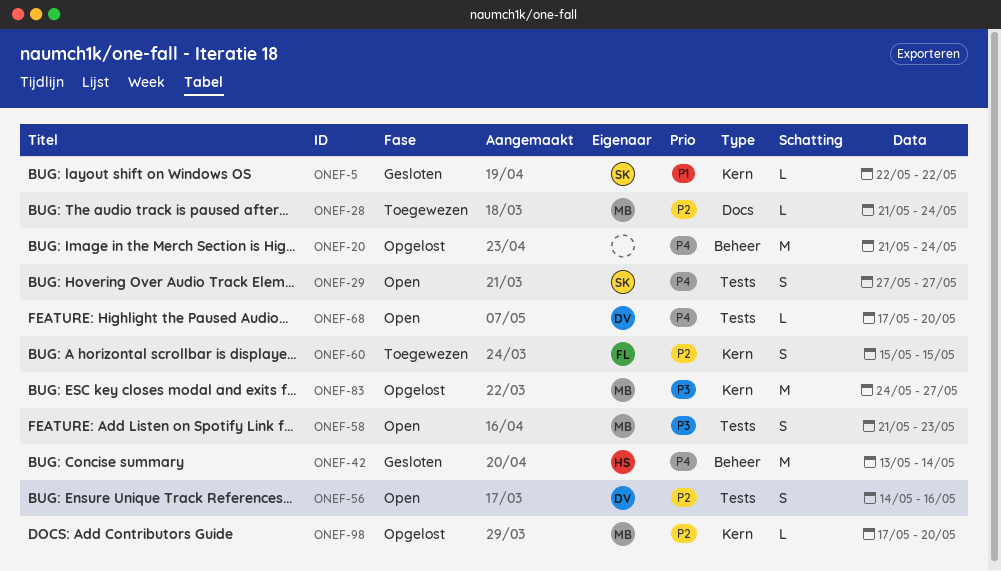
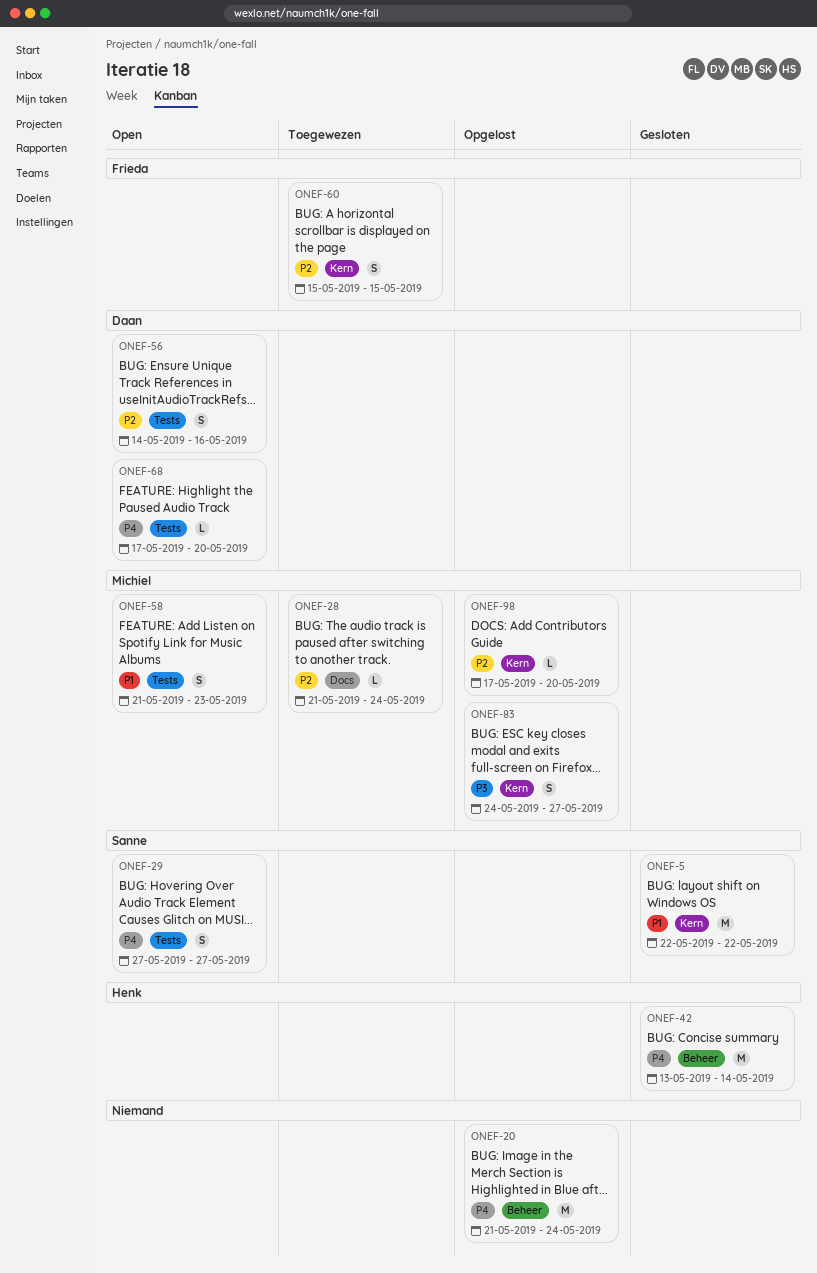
ONEF-5, estimate: L -> M
ONEF-58, priority: P3 -> P1
ONEF-83, estimate: M -> S

